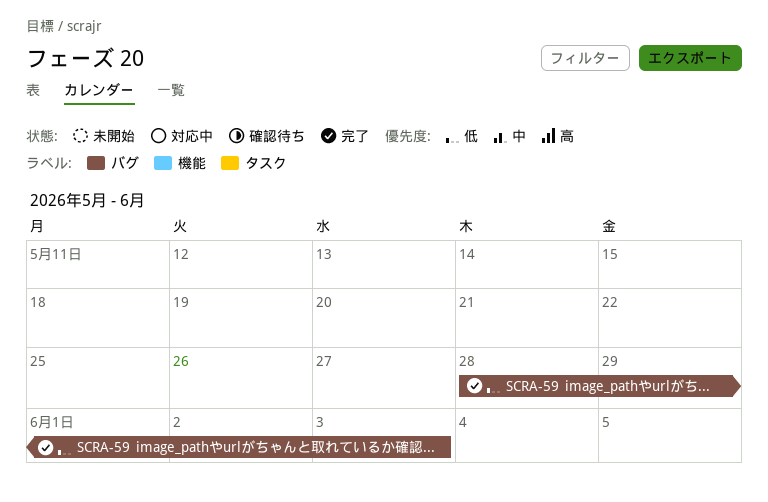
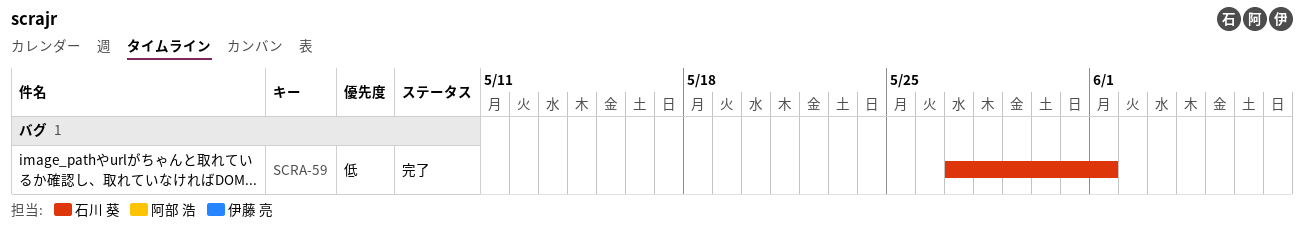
SCRA-59, start: May 28 -> May 27
SCRA-59, due: Jun 3 -> Jun 1

